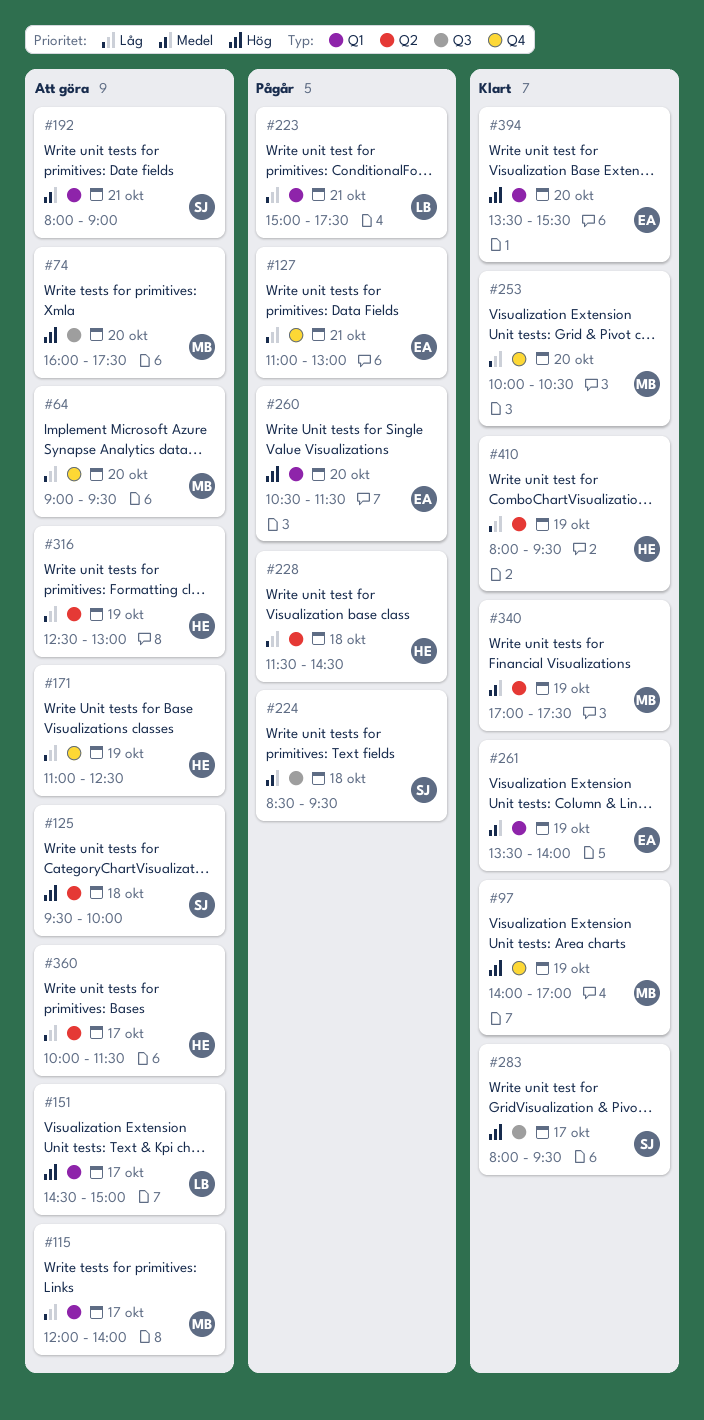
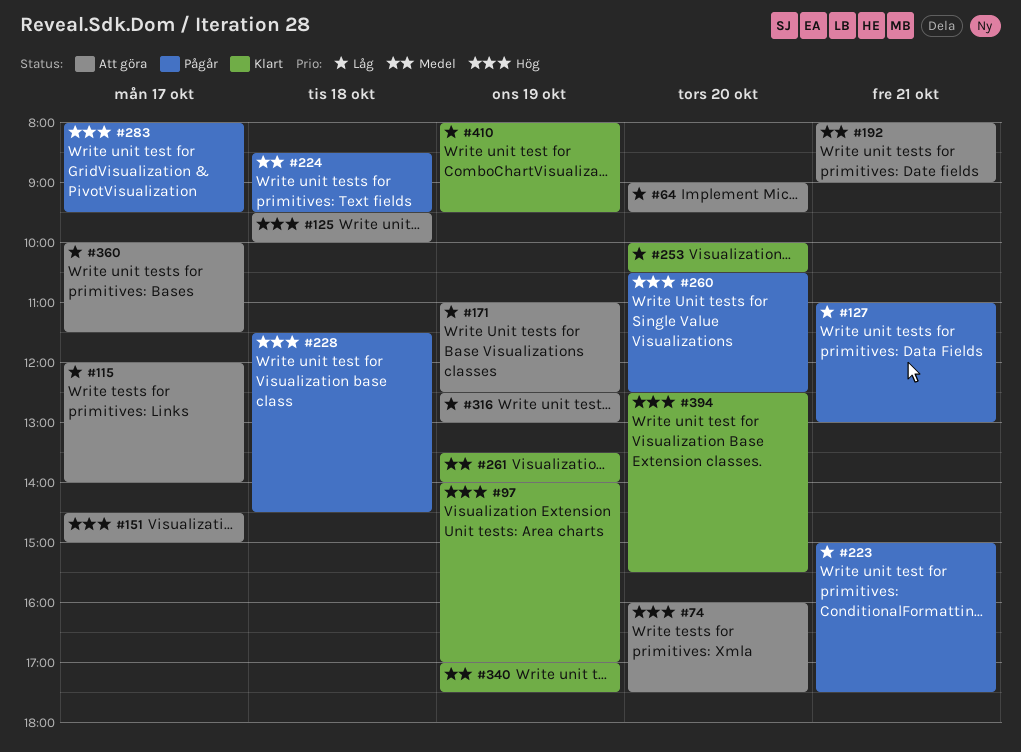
#228, priority: Låg -> Hög
#260, ends: 11:30 -> 12:30
#283, status: Klart -> Pågår
#394, begins: 13:30 -> 12:30

